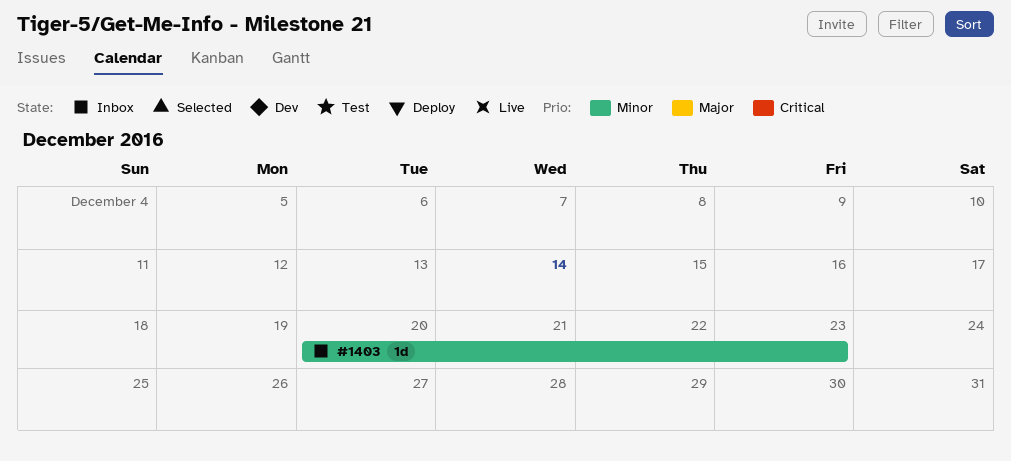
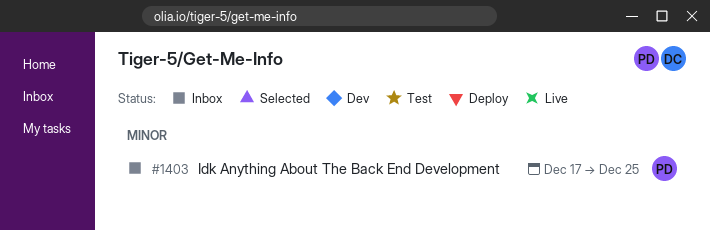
#1403, start: Dec 20 -> Dec 17
#1403, due: Dec 23 -> Dec 25

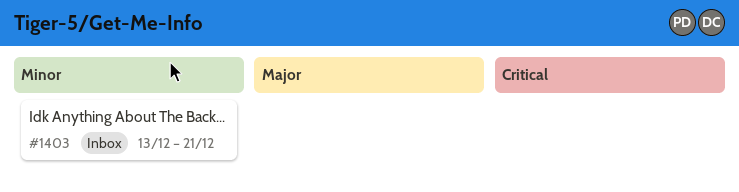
#1403, start: Dec 17 -> Dec 13
#1403, due: Dec 25 -> Dec 21

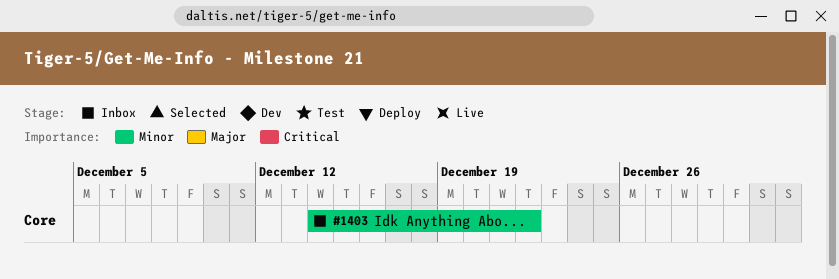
#1403, start: Dec 13 -> Dec 14
#1403, due: Dec 21 -> Dec 22

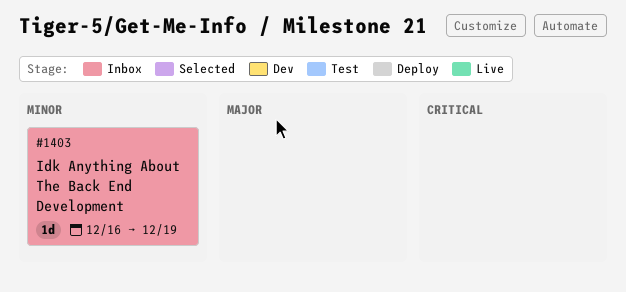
#1403, start: Dec 14 -> Dec 16
#1403, due: Dec 22 -> Dec 19

